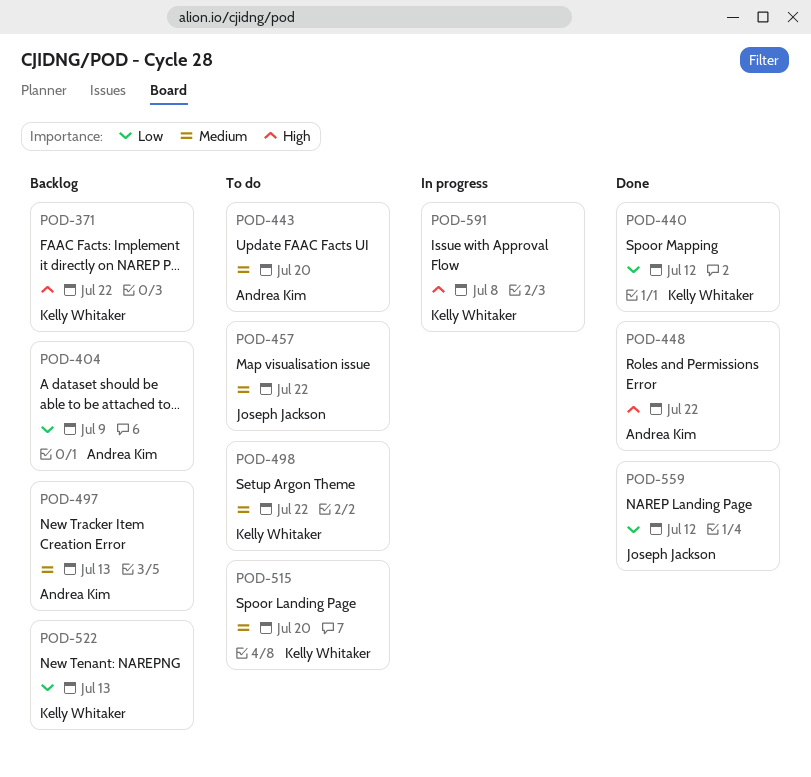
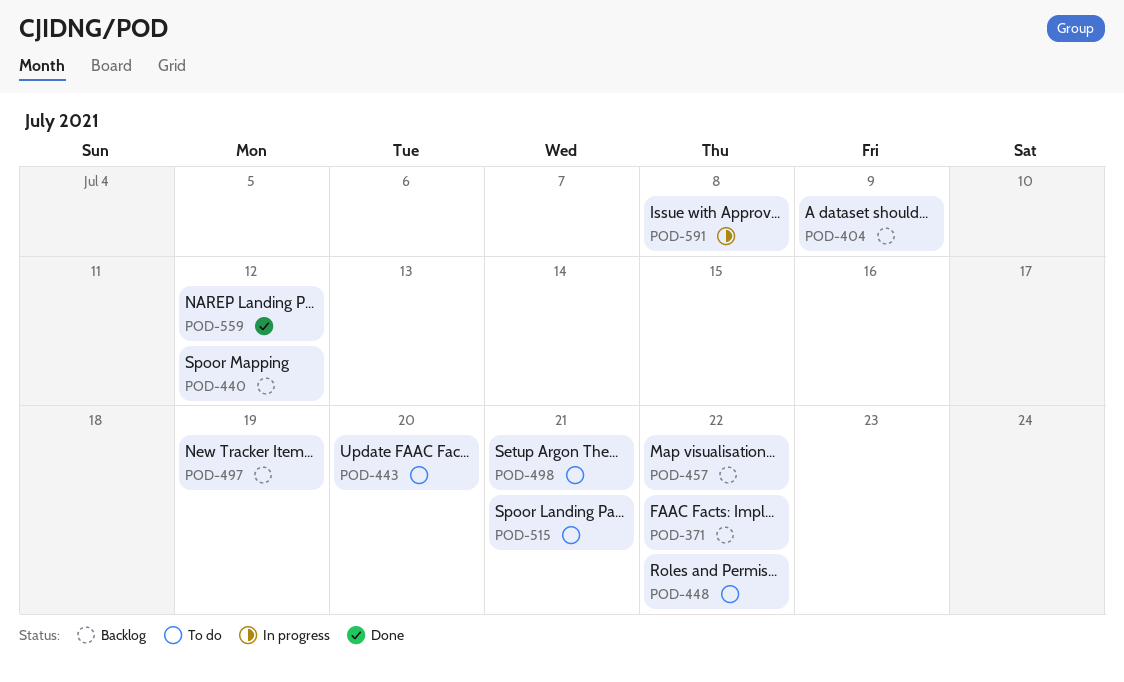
POD-440, status: Done -> Backlog
POD-448, status: Done -> To do
POD-457, status: To do -> Backlog
POD-497, due: Jul 13 -> Jul 19
POD-498, due: Jul 22 -> Jul 21
POD-515, due: Jul 20 -> Jul 21
POD-522: present -> none

